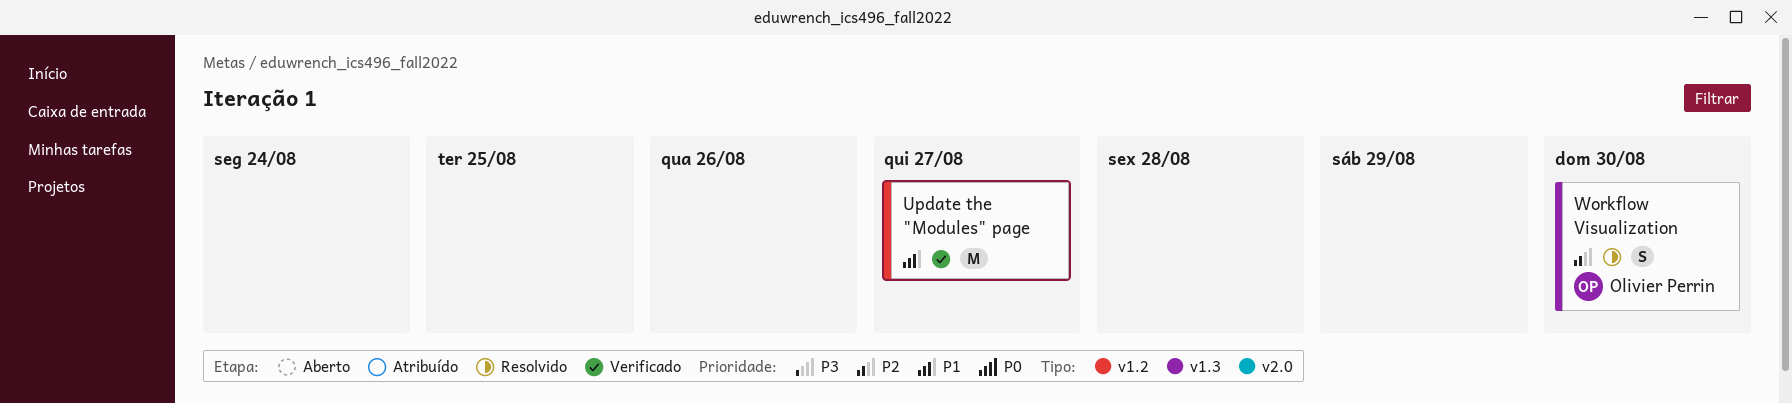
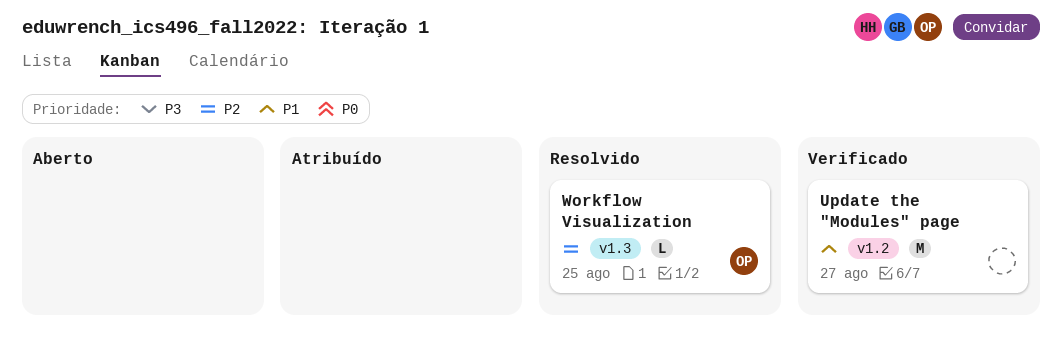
Workflow Visualization, estimate: S -> L
Workflow Visualization, due: Aug 30 -> Aug 25

